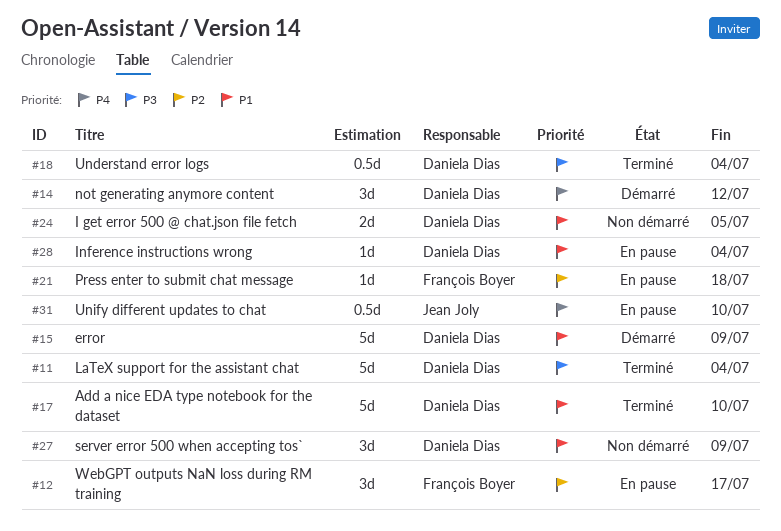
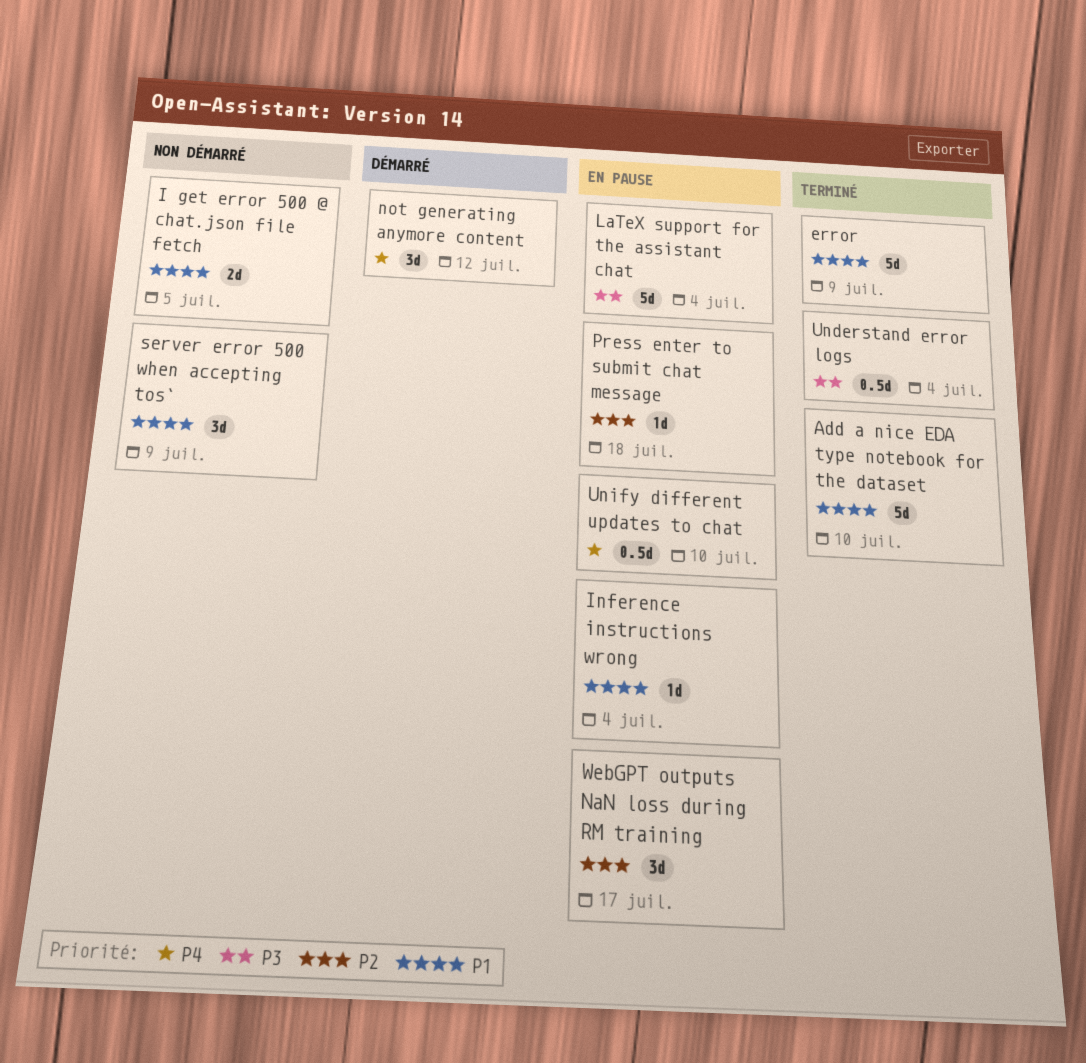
error, status: Démarré -> Terminé
LaTeX support for the assistant chat, status: Terminé -> En pause

